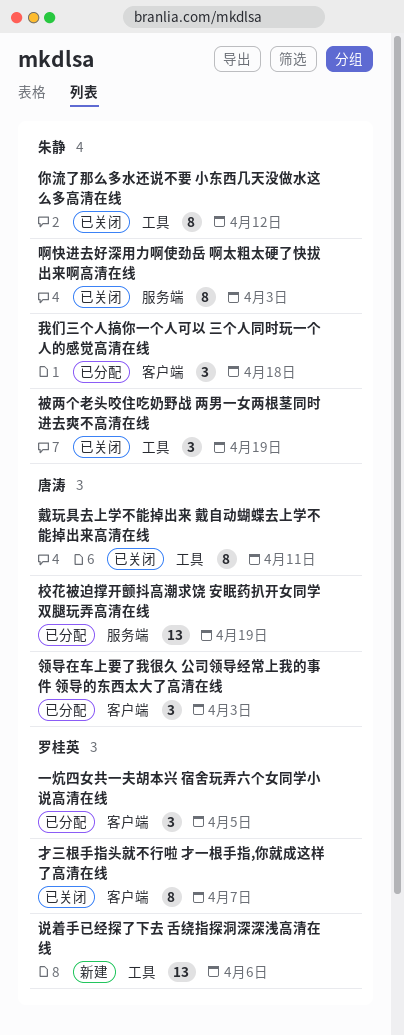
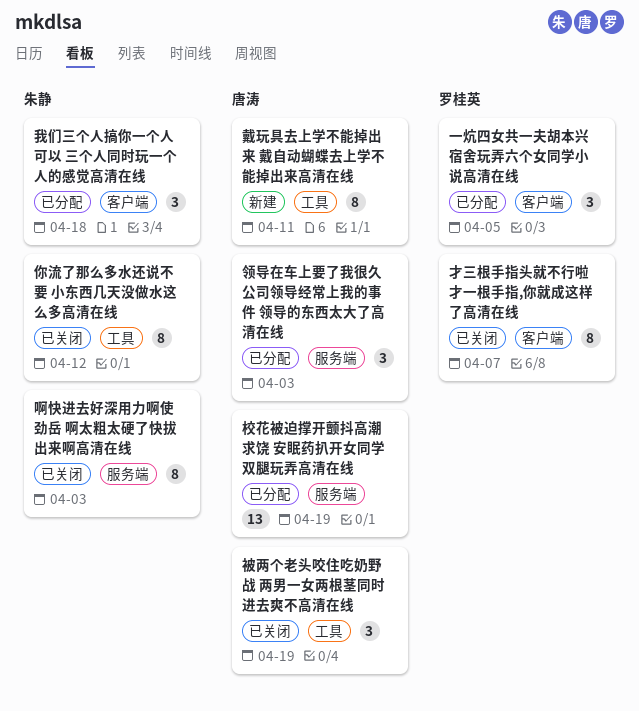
戴玩具去上学不能掉出来 戴自动蝴蝶去上学不能掉出来高清在线, status: 已关闭 -> 新建
被两个老头咬住吃奶野战 两男一女两根茎同时进去爽不高清在线, owner: 朱静 -> 唐涛
说着手已经探了下去 舌绕指探洞深深浅高清在线: present -> none
领导在车上要了我很久 公司领导经常上我的事件 领导的东西太大了高清在线, label: 客户端 -> 服务端

